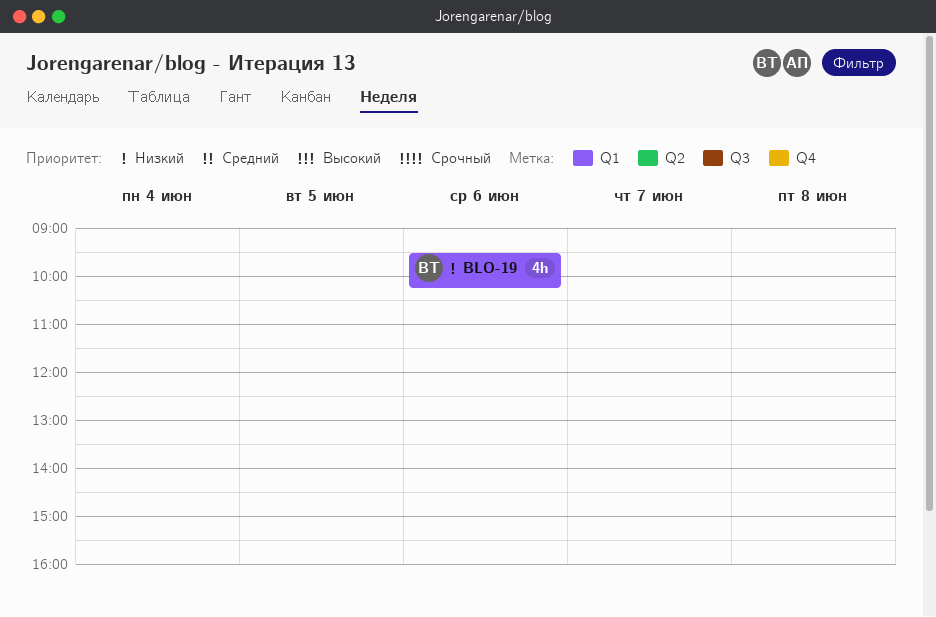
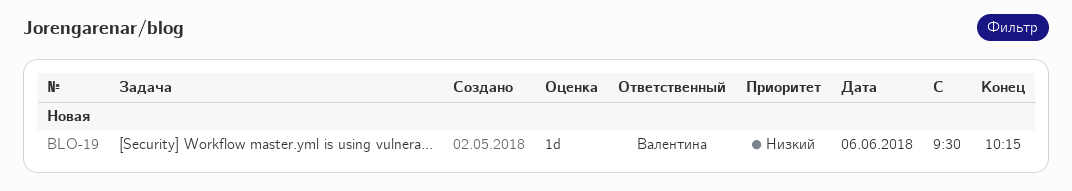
BLO-19, estimate: 4h -> 1d

